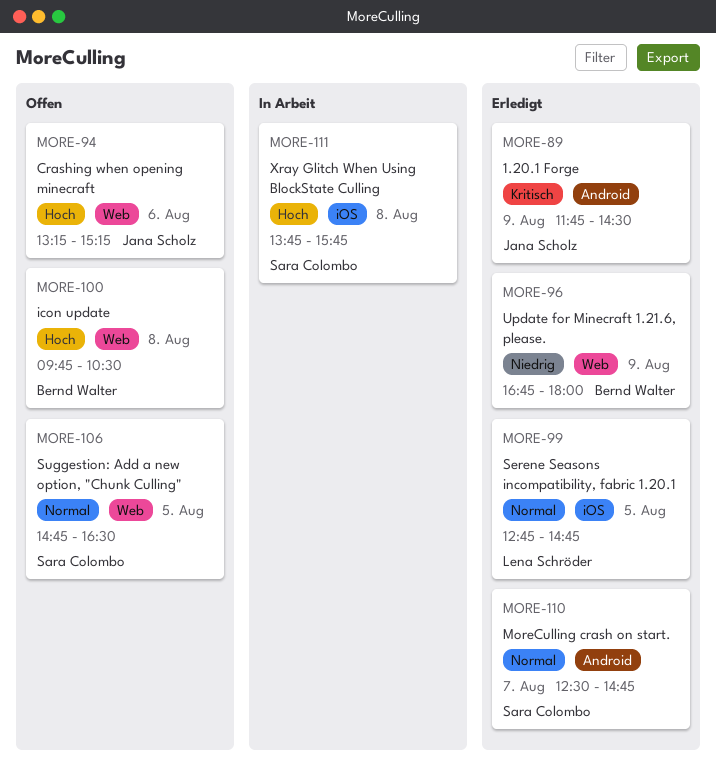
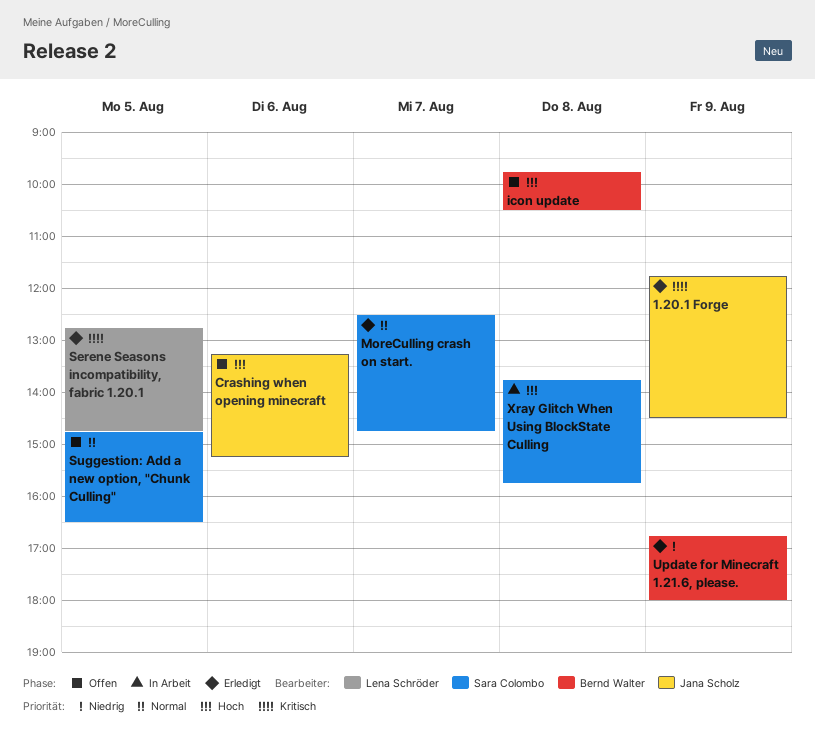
Serene Seasons incompatibility, fabric 1.20.1, priority: Normal -> Kritisch

